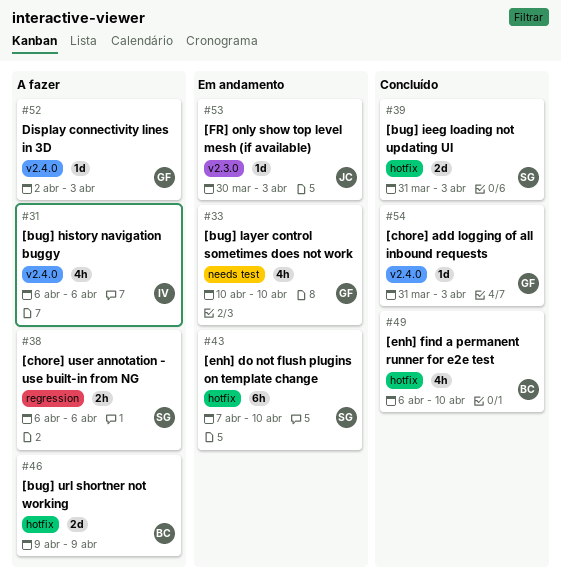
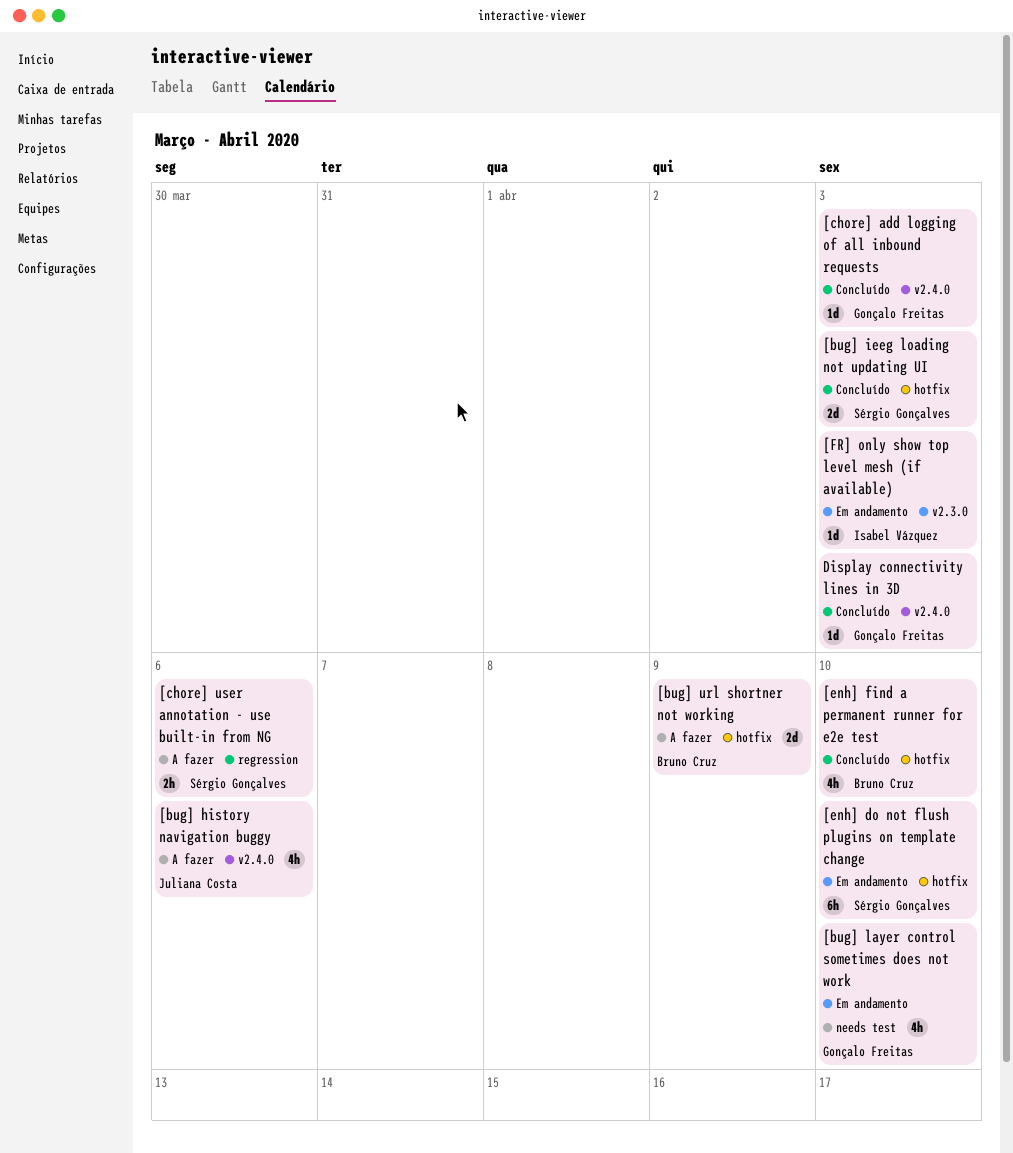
[bug] history navigation buggy, owner: Isabel Vázquez -> Juliana Costa
[FR] only show top level mesh (if available), owner: Juliana Costa -> Isabel Vázquez
Display connectivity lines in 3D, status: A fazer -> Concluído

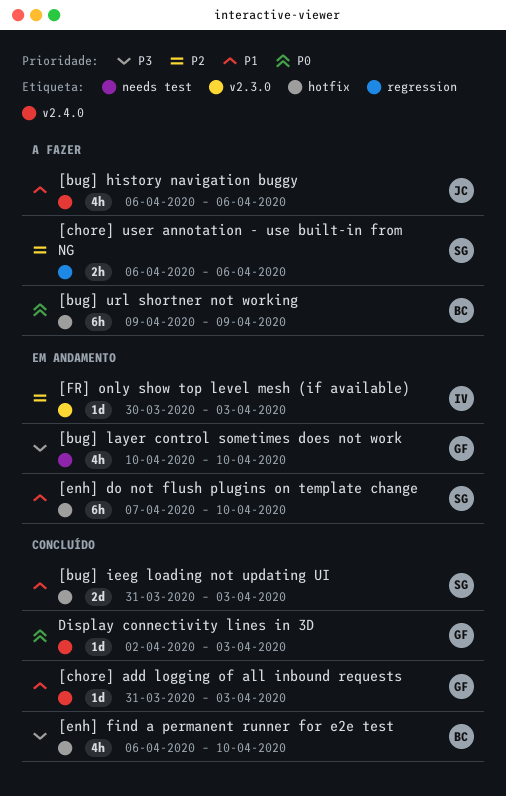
[bug] url shortner not working, estimate: 2d -> 6h

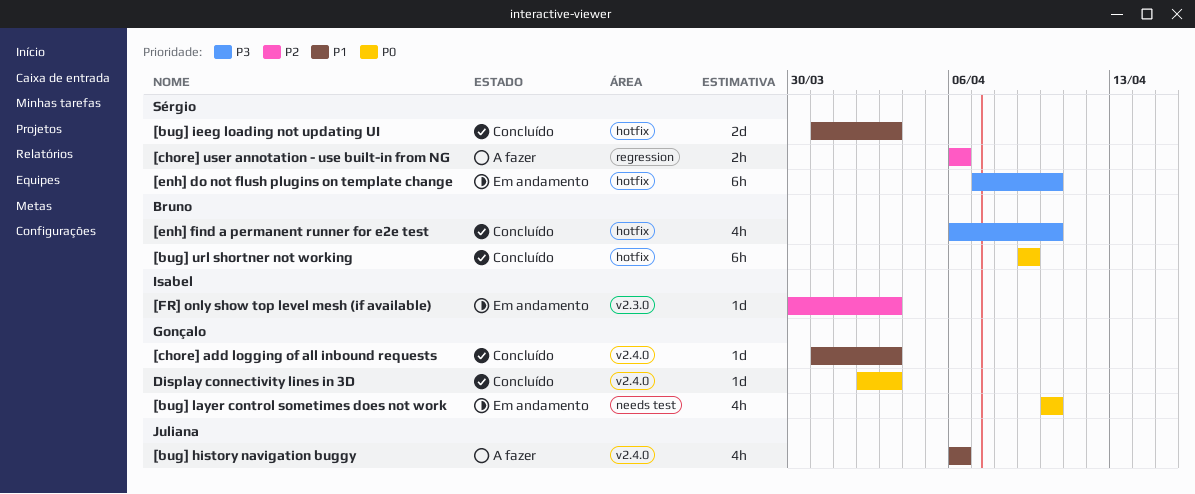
[bug] layer control sometimes does not work, priority: P3 -> P0
[bug] url shortner not working, status: A fazer -> Concluído
[enh] do not flush plugins on template change, priority: P1 -> P3

